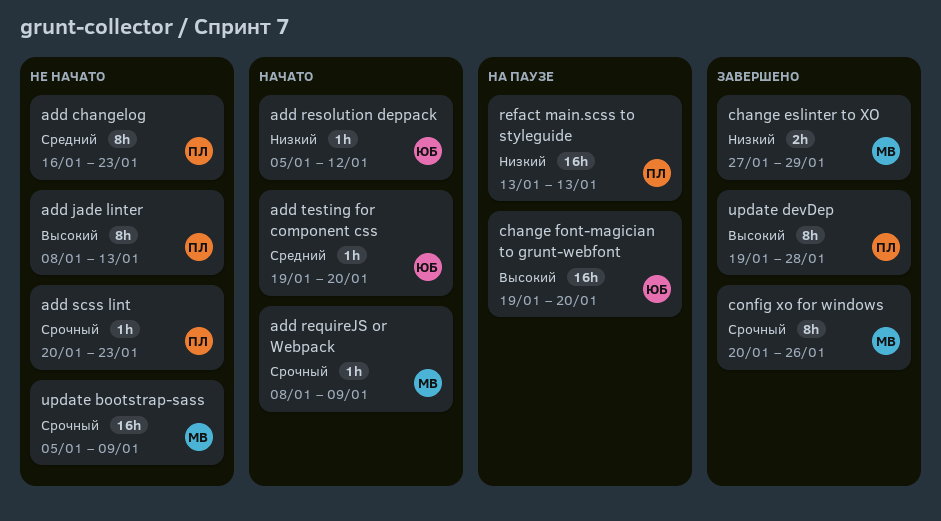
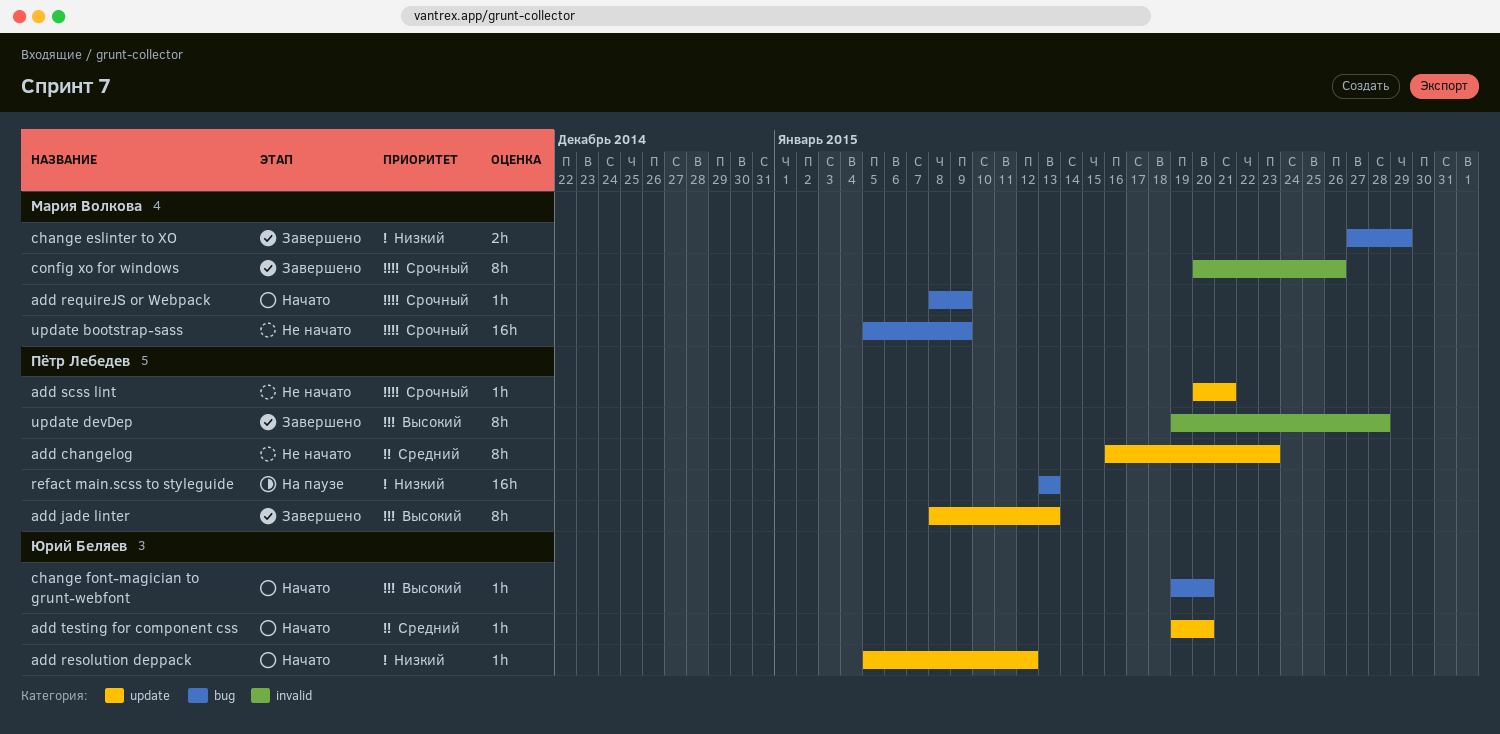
add jade linter, status: Не начато -> Завершено
add scss lint, due: Jan 23 -> Jan 21
change font-magician to grunt-webfont, status: На паузе -> Начато
change font-magician to grunt-webfont, estimate: 16h -> 1h

